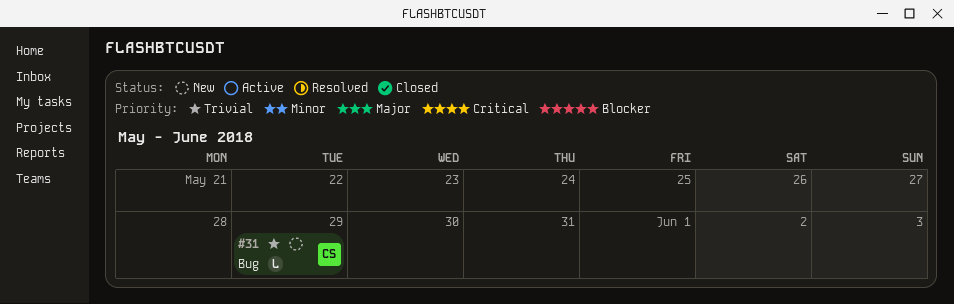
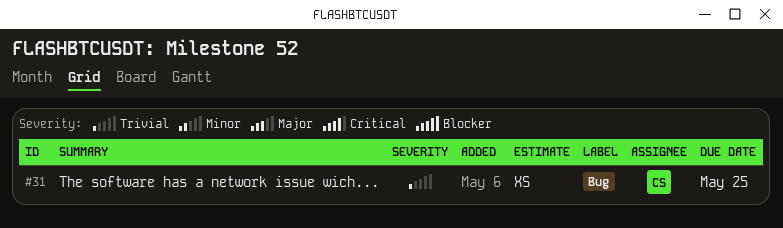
#31, estimate: L -> XS
#31, due: May 29 -> May 25

